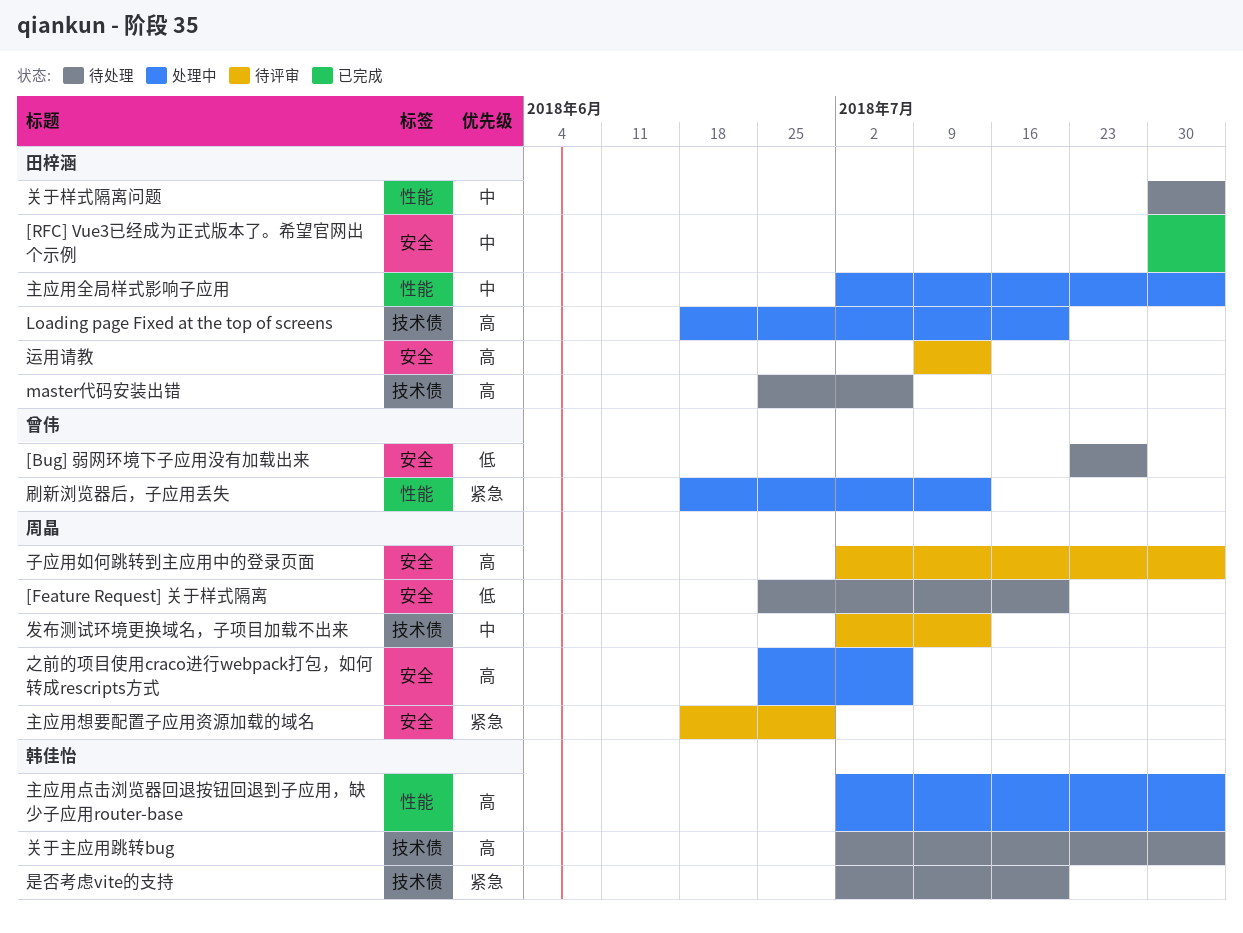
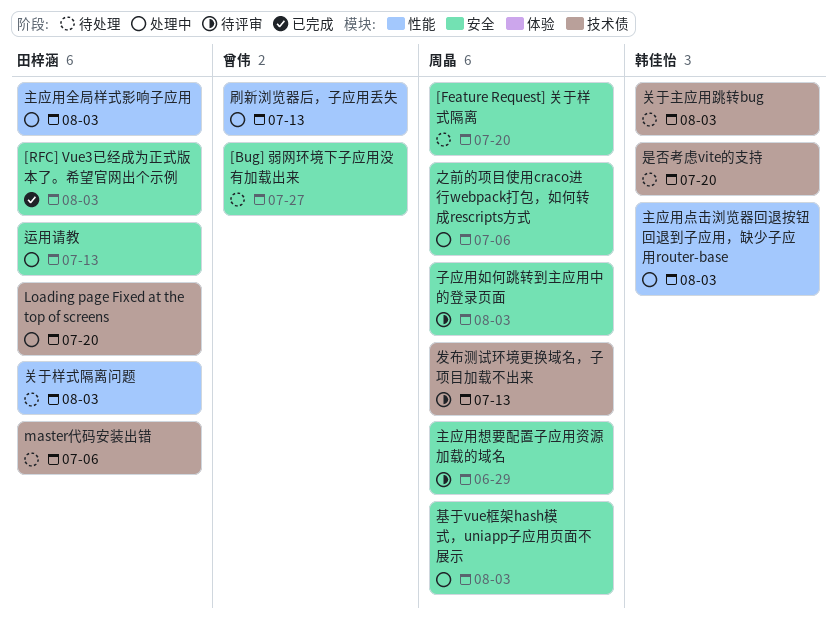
基于vue框架hash模式，uniapp子应用页面不展示: none -> present
运用请教, status: 待评审 -> 处理中

